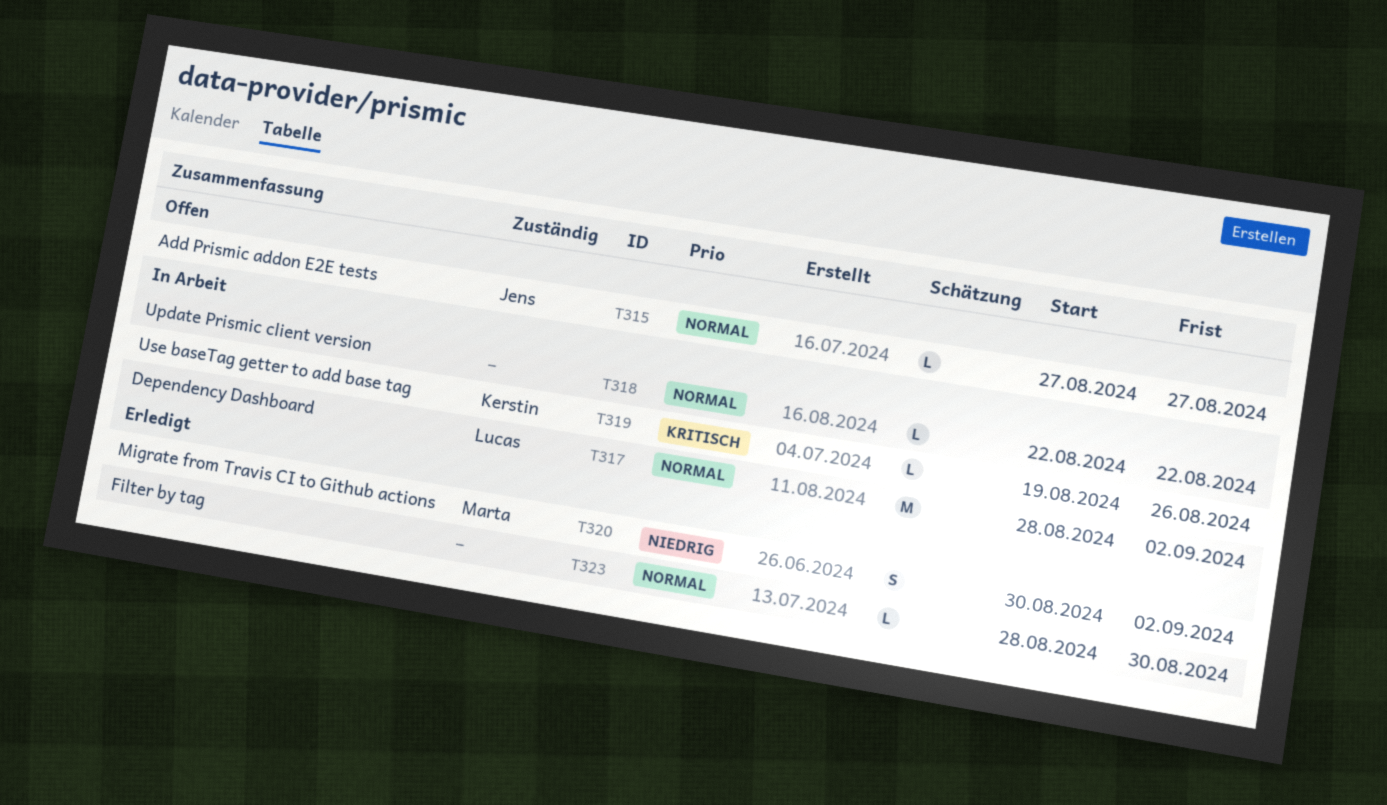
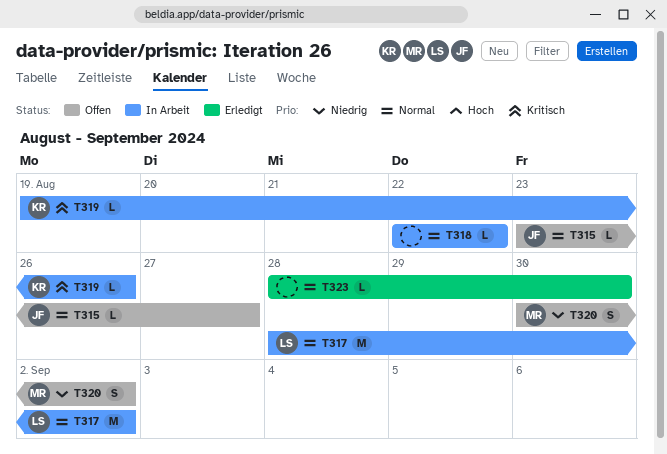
T315, start: Aug 27 -> Aug 23
T320, status: Erledigt -> Offen

